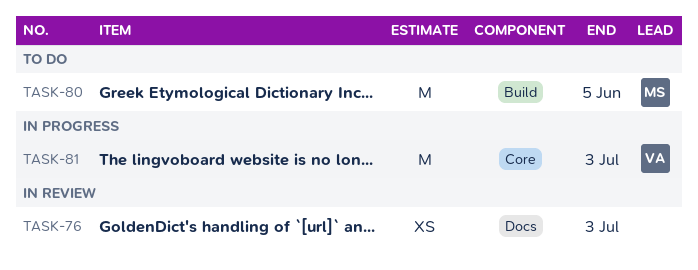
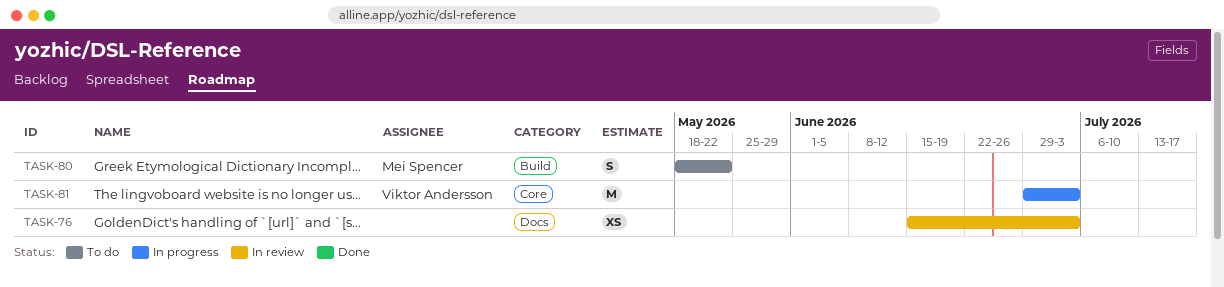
TASK-80, estimate: M -> S
TASK-80, due: Jun 5 -> May 22

